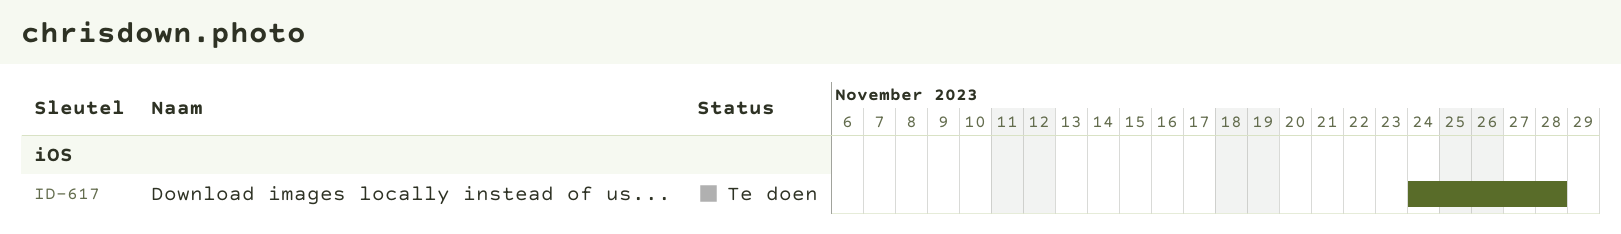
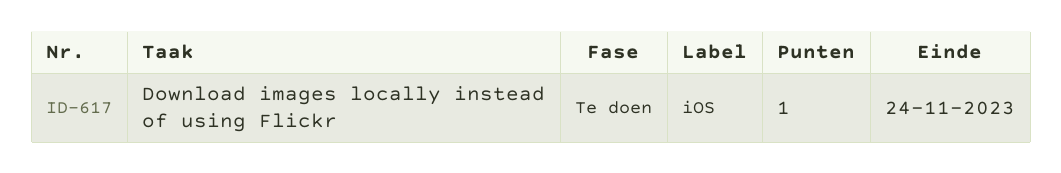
ID-617, due: Nov 28 -> Nov 24

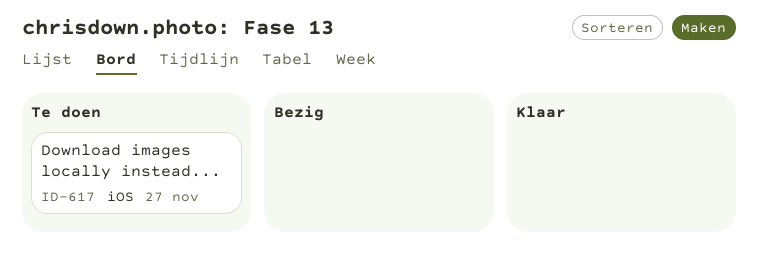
ID-617, due: Nov 24 -> Nov 27

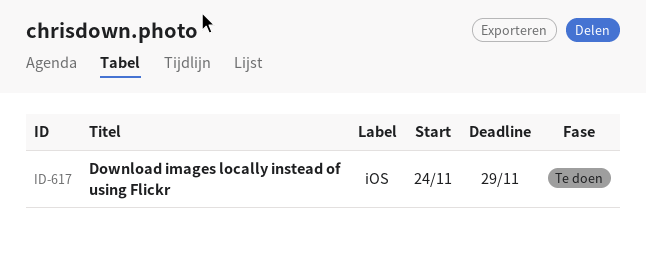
ID-617, due: Nov 27 -> Nov 29

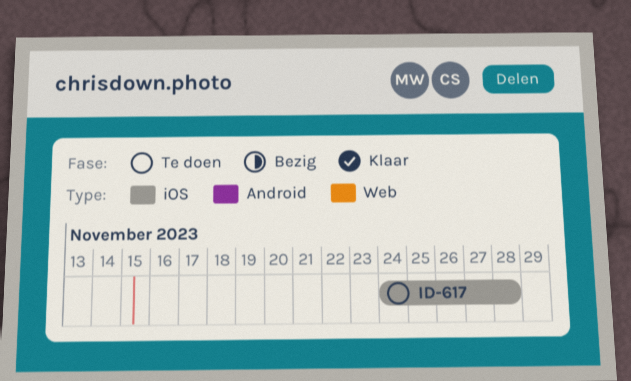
ID-617, due: Nov 29 -> Nov 28

